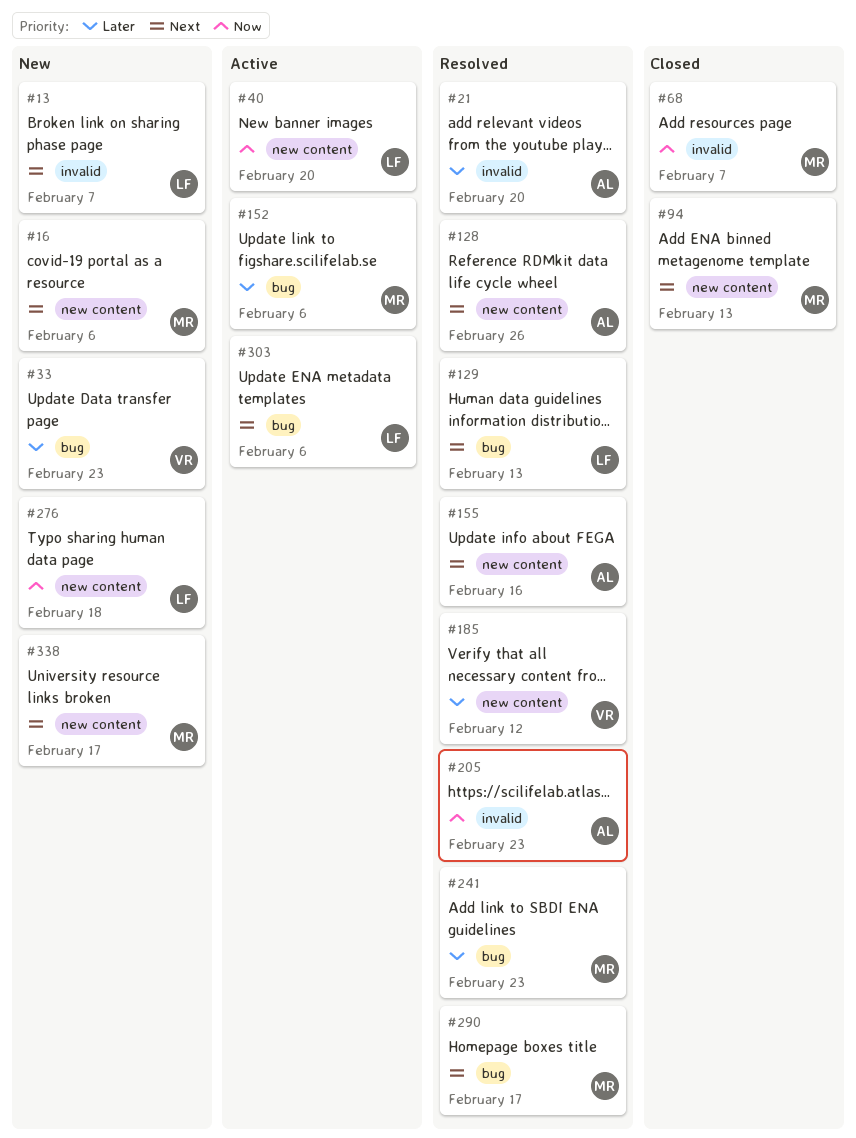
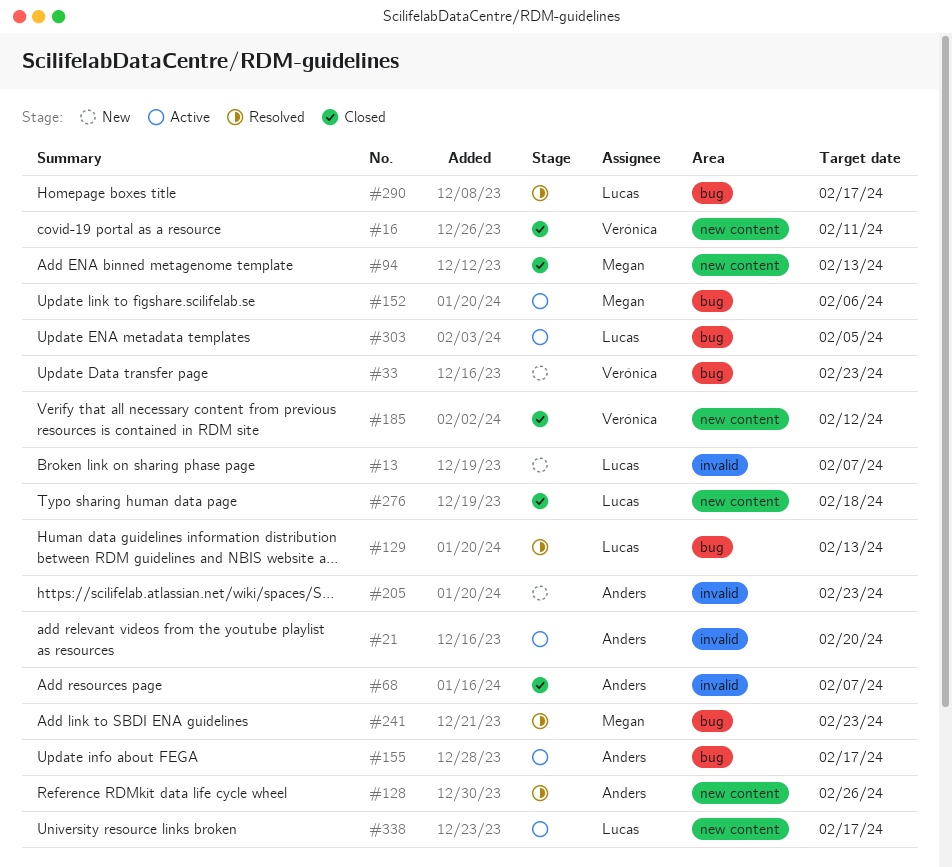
#16, status: New -> Closed
#16, owner: Megan -> Verónica
#16, due: Feb 6 -> Feb 11
#21, status: Resolved -> Active
#40: present -> none
#68, owner: Megan -> Anders
#155, status: Resolved -> Active
#155, label: new content -> bug
#155, due: Feb 16 -> Feb 17
#185, status: Resolved -> Closed
#205, status: Resolved -> New
#276, status: New -> Closed
#290, owner: Megan -> Lucas
#303, due: Feb 6 -> Feb 5
#338, status: New -> Active
#338, owner: Megan -> Lucas

